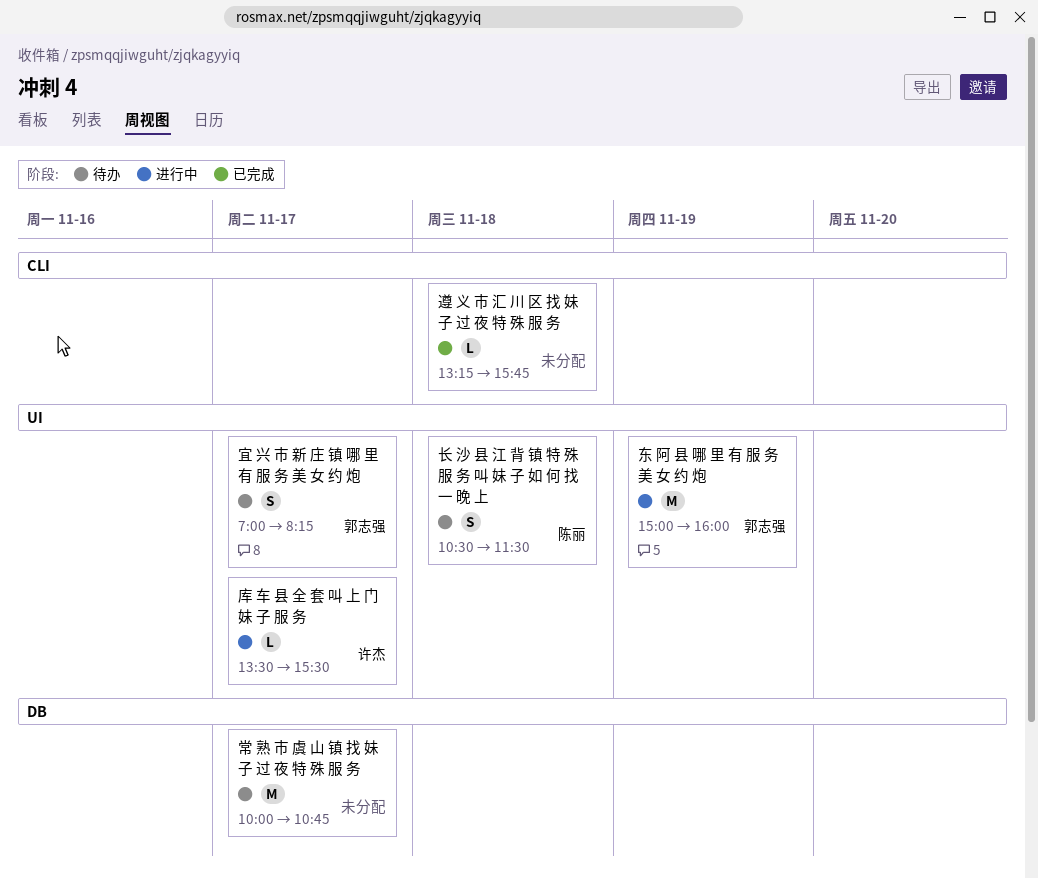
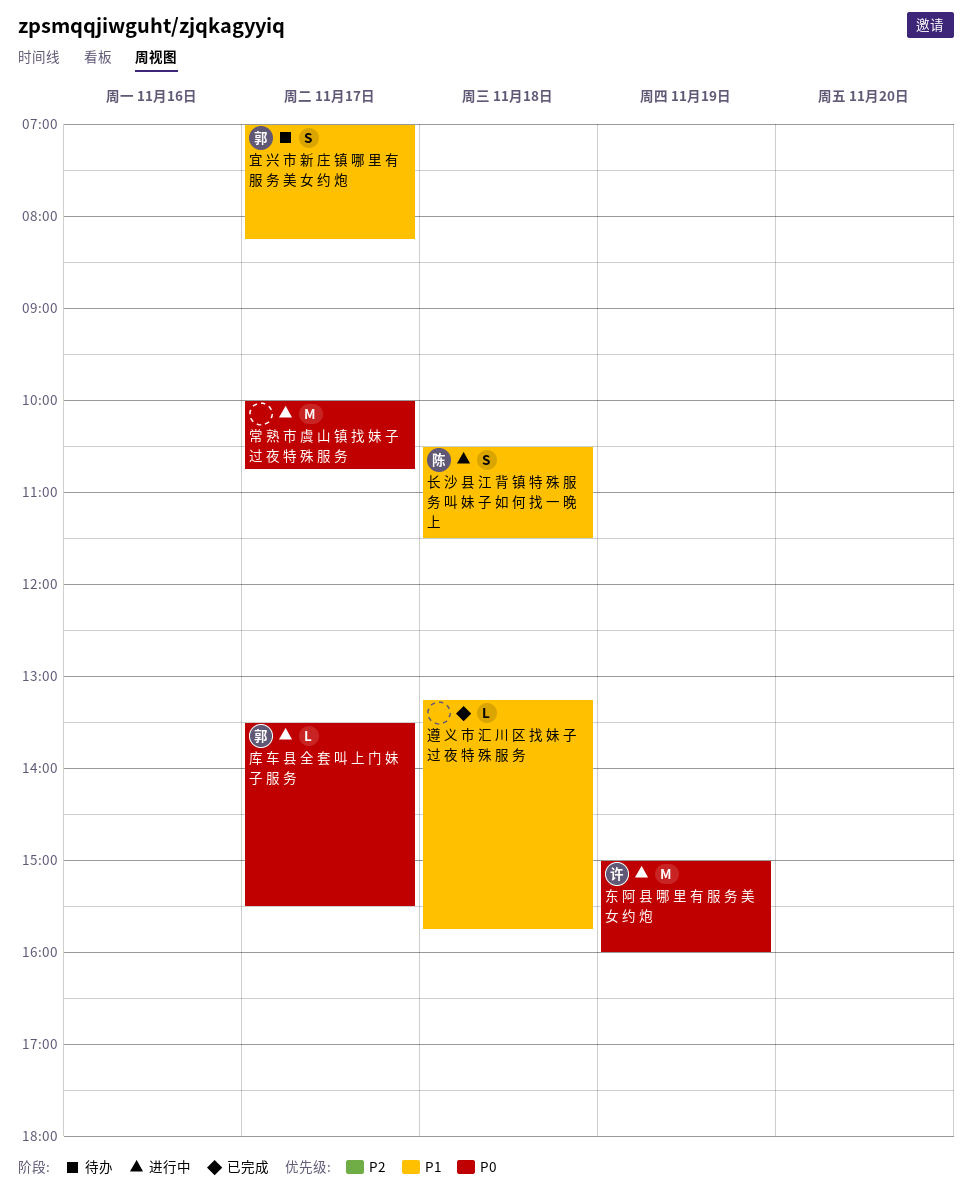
东 阿 县 哪 里 有 服 务 美 女 约 炮, owner: 郭志强 -> 许杰
常 熟 市 虞 山 镇 找 妹 子 过 夜 特 殊 服 务, status: 待办 -> 进行中
库 车 县 全 套 叫 上 门 妹 子 服 务, owner: 许杰 -> 郭志强
长 沙 县 江 背 镇 特 殊 服 务 叫 妹 子 如 何 找 一 晚 上, status: 待办 -> 进行中

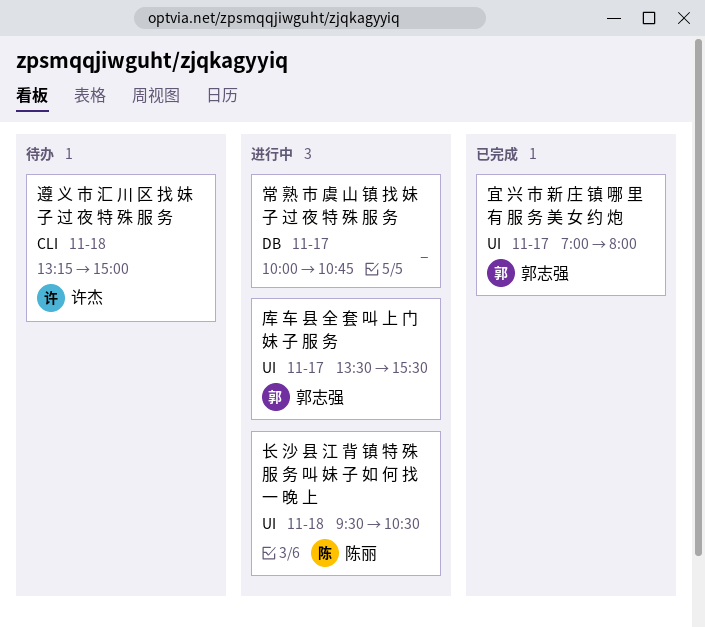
东 阿 县 哪 里 有 服 务 美 女 约 炮: present -> none
宜 兴 市 新 庄 镇 哪 里 有 服 务 美 女 约 炮, status: 待办 -> 已完成
宜 兴 市 新 庄 镇 哪 里 有 服 务 美 女 约 炮, ends: 08:15 -> 08:00
遵 义 市 汇 川 区 找 妹 子 过 夜 特 殊 服 务, status: 已完成 -> 待办
遵 义 市 汇 川 区 找 妹 子 过 夜 特 殊 服 务, owner: none -> 许杰
遵 义 市 汇 川 区 找 妹 子 过 夜 特 殊 服 务, ends: 15:45 -> 15:00
长 沙 县 江 背 镇 特 殊 服 务 叫 妹 子 如 何 找 一 晚 上, begins: 10:30 -> 09:30
长 沙 县 江 背 镇 特 殊 服 务 叫 妹 子 如 何 找 一 晚 上, ends: 11:30 -> 10:30

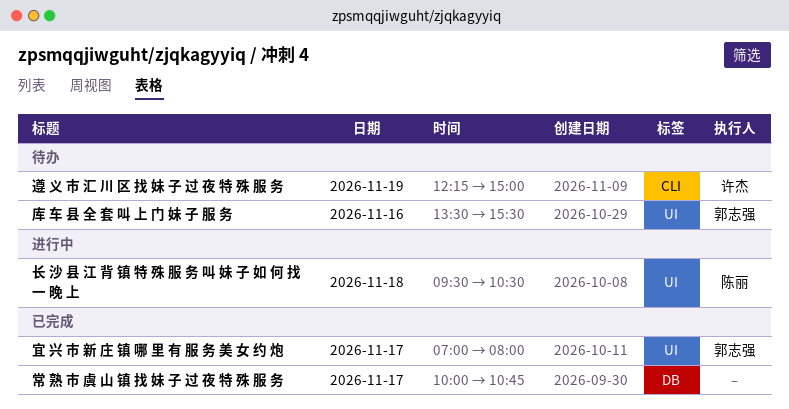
常 熟 市 虞 山 镇 找 妹 子 过 夜 特 殊 服 务, status: 进行中 -> 已完成
库 车 县 全 套 叫 上 门 妹 子 服 务, status: 进行中 -> 待办
库 车 县 全 套 叫 上 门 妹 子 服 务, day: Nov 17 -> Nov 16
遵 义 市 汇 川 区 找 妹 子 过 夜 特 殊 服 务, day: Nov 18 -> Nov 19
遵 义 市 汇 川 区 找 妹 子 过 夜 特 殊 服 务, begins: 13:15 -> 12:15

